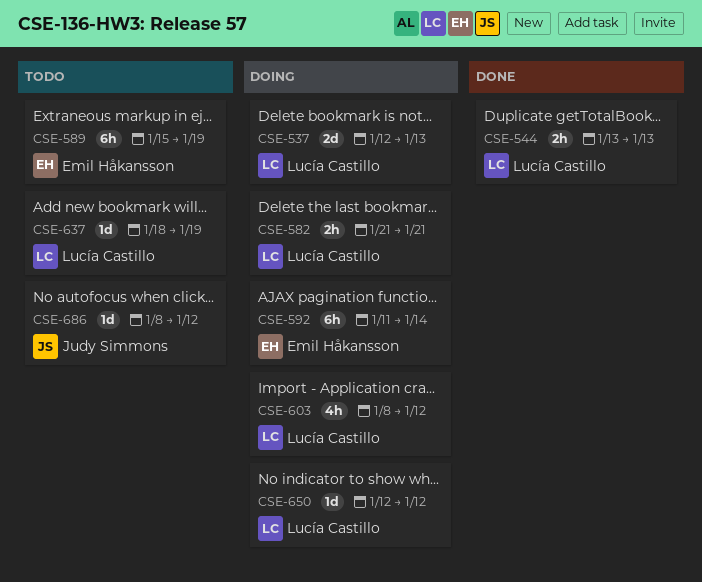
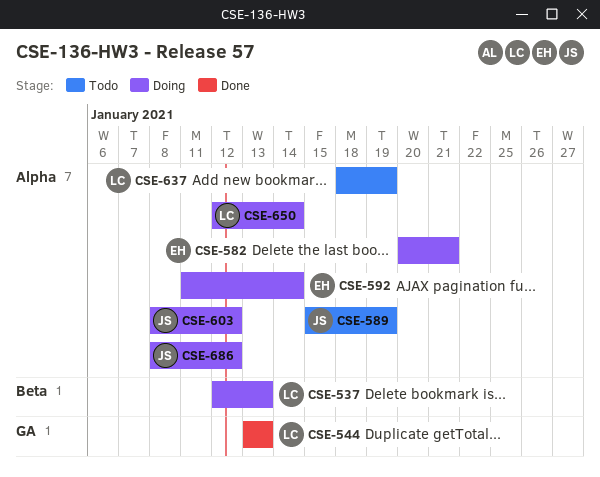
CSE-582, owner: Lucía Castillo -> Emil Håkansson
CSE-582, start: Jan 21 -> Jan 20
CSE-589, owner: Emil Håkansson -> Judy Simmons
CSE-603, owner: Lucía Castillo -> Judy Simmons
CSE-650, due: Jan 12 -> Jan 14
CSE-686, status: Todo -> Doing

